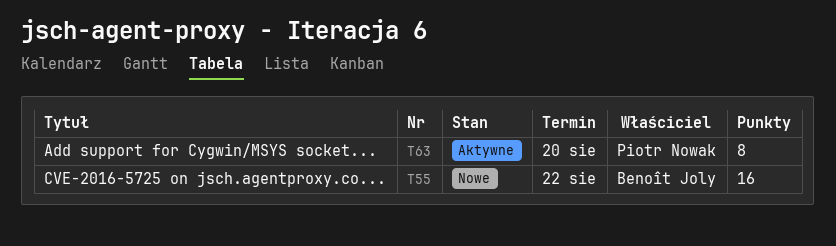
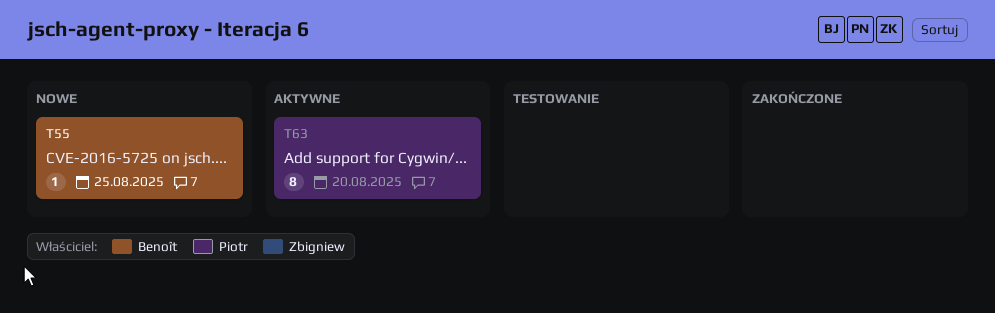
T55, estimate: 16 -> 1
T55, due: Aug 22 -> Aug 25

